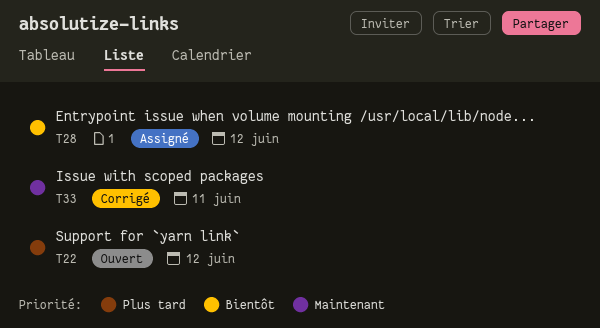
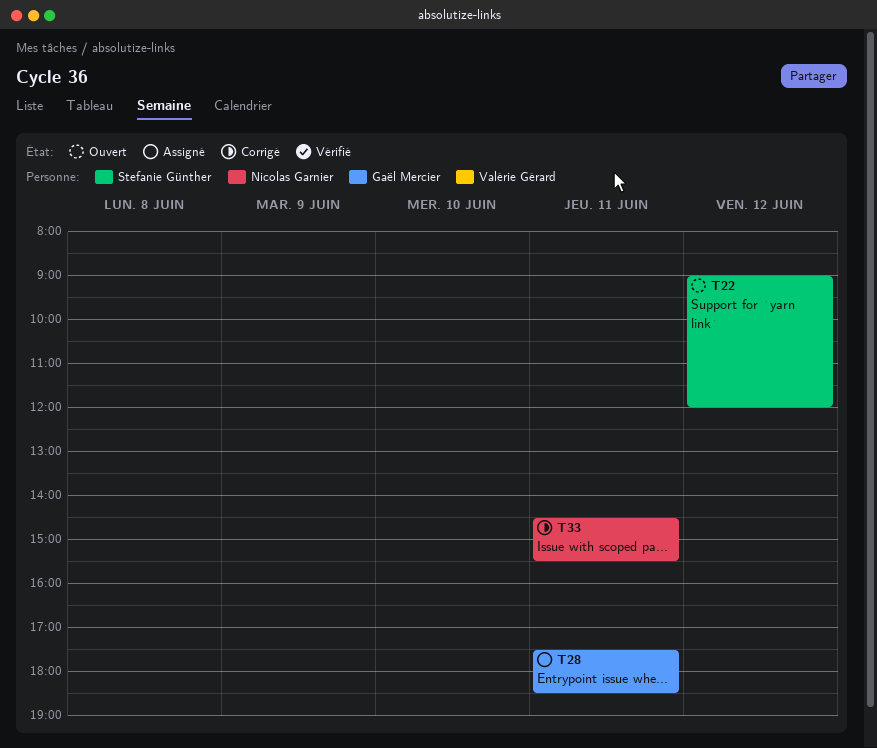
T28, day: Jun 12 -> Jun 11

